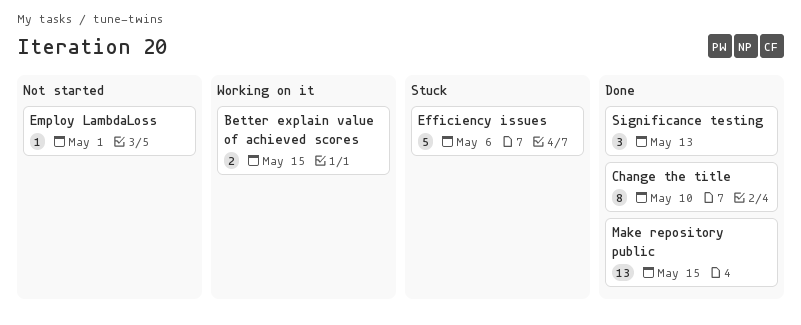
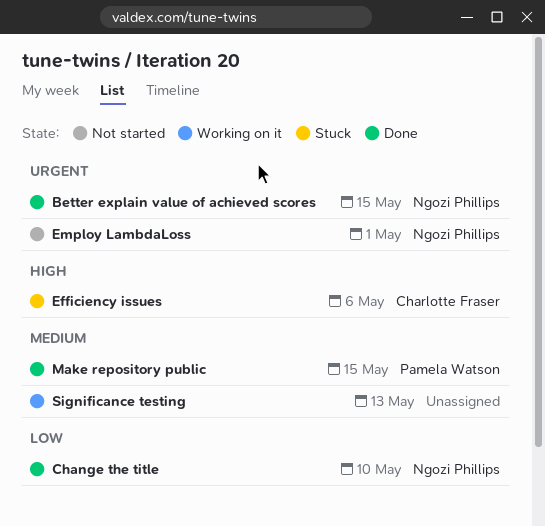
Better explain value of achieved scores, status: Working on it -> Done
Significance testing, status: Done -> Working on it

